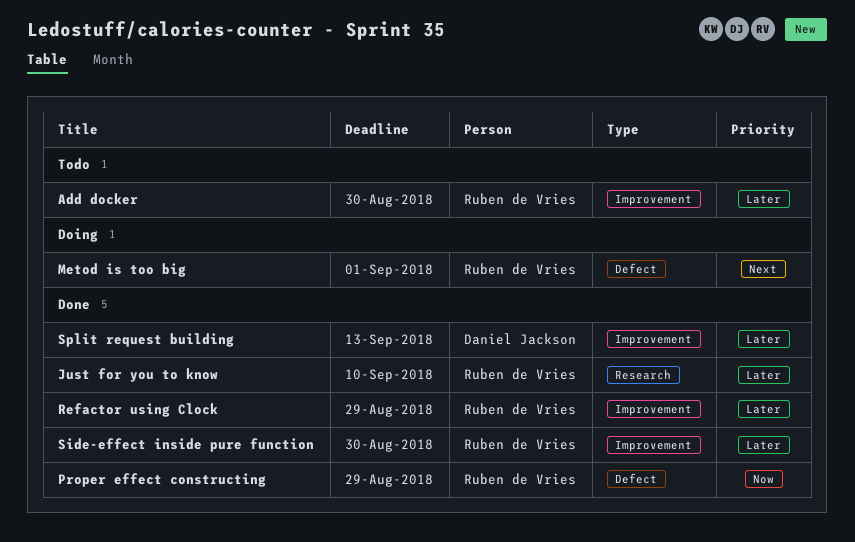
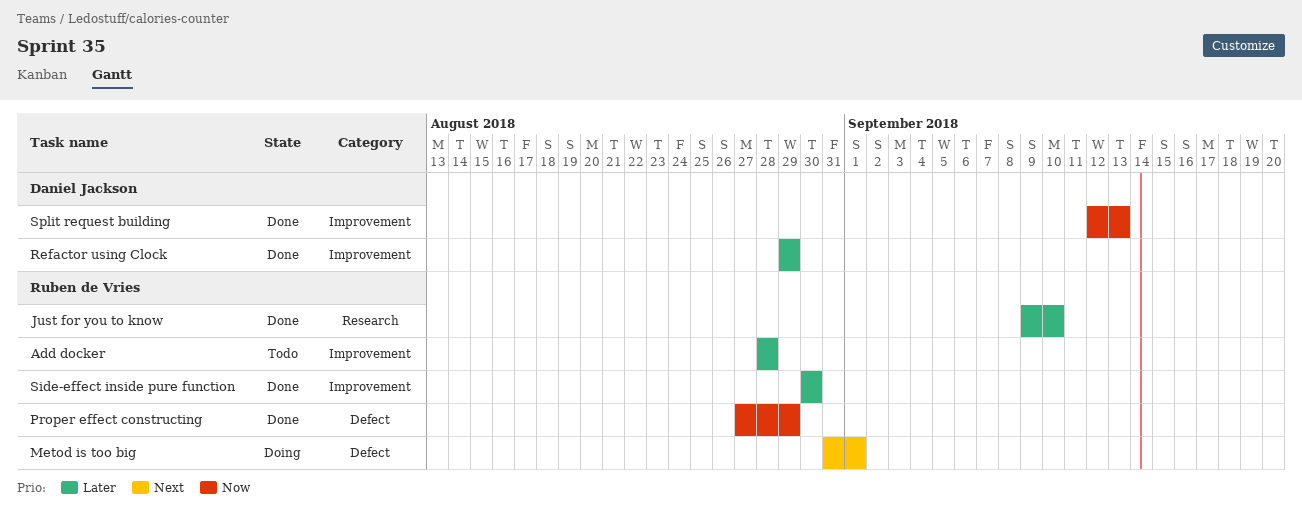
Add docker, due: Aug 30 -> Aug 28
Refactor using Clock, owner: Ruben de Vries -> Daniel Jackson
Split request building, priority: Later -> Now

